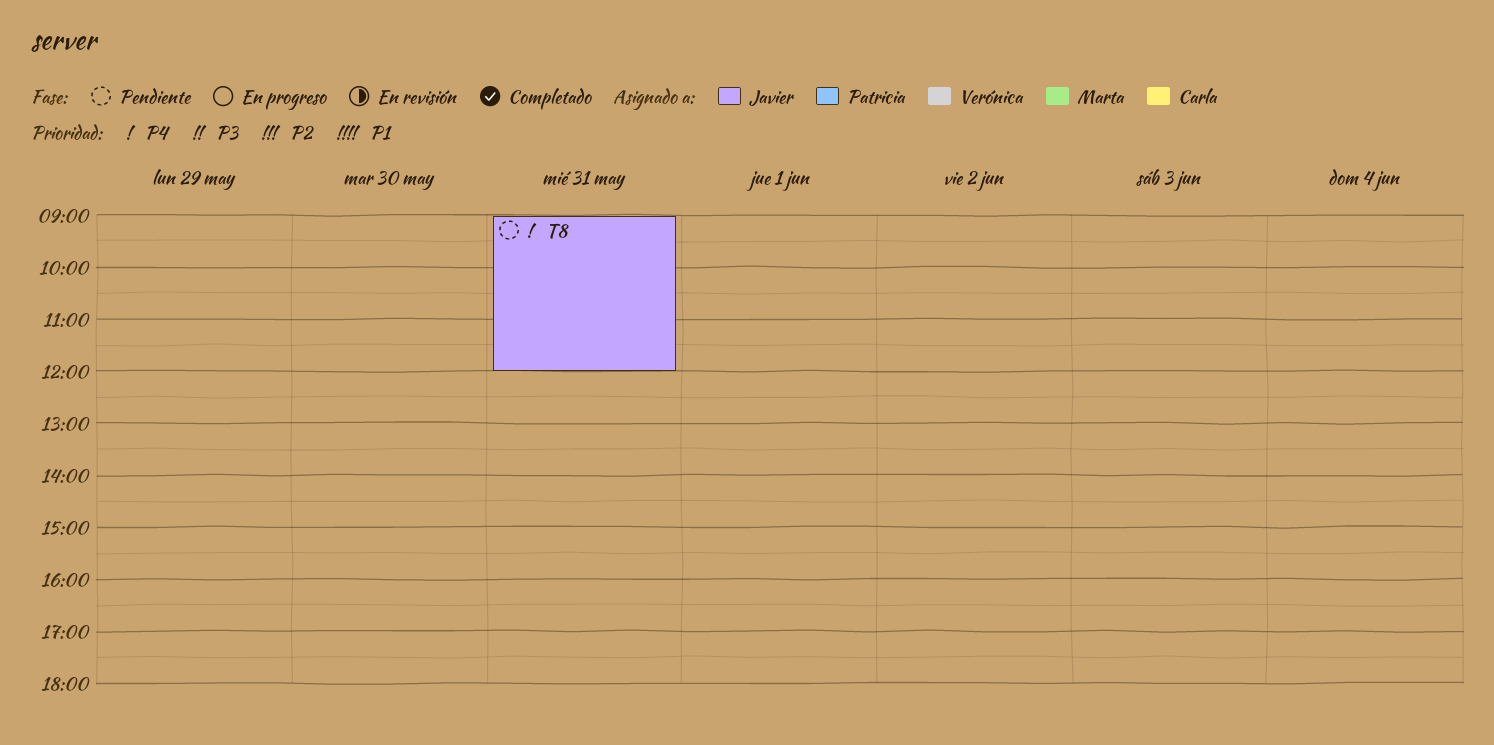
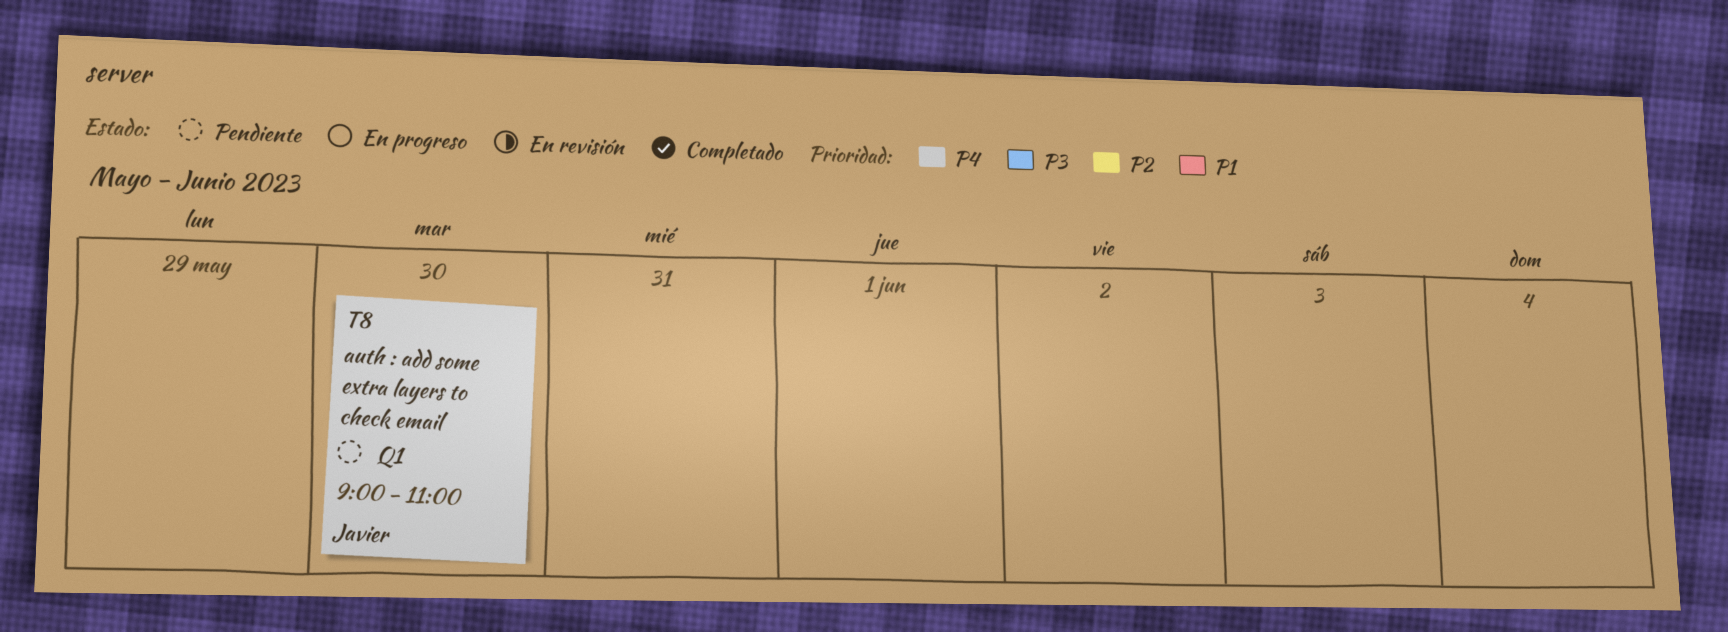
T8, day: May 31 -> May 30
T8, ends: 12:00 -> 11:00

